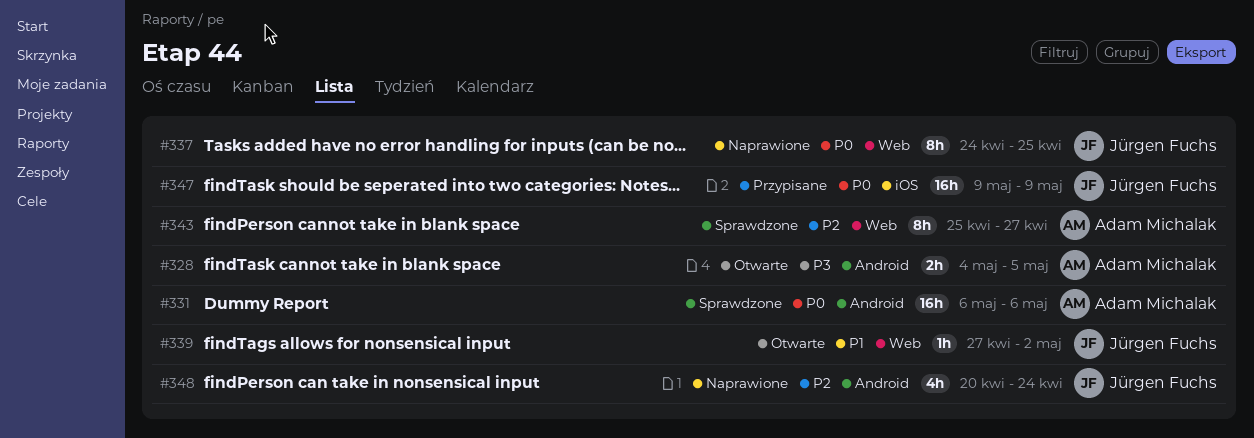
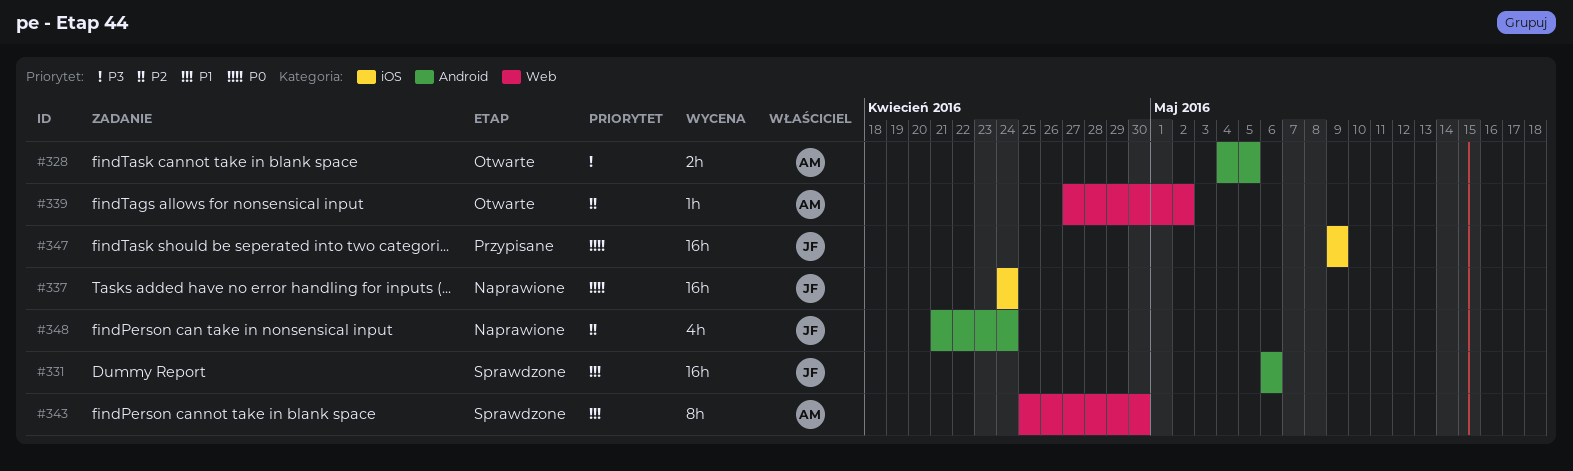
#331, owner: Adam Michalak -> Jürgen Fuchs
#331, priority: P0 -> P1
#337, label: Web -> iOS
#337, estimate: 8h -> 16h
#337, due: Apr 25 -> Apr 24
#339, owner: Jürgen Fuchs -> Adam Michalak
#339, priority: P1 -> P2
#343, priority: P2 -> P1
#343, due: Apr 27 -> Apr 30
#348, start: Apr 20 -> Apr 21

